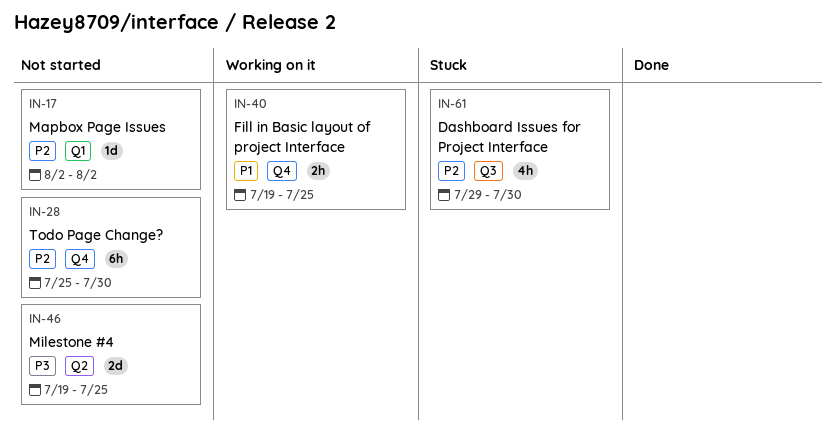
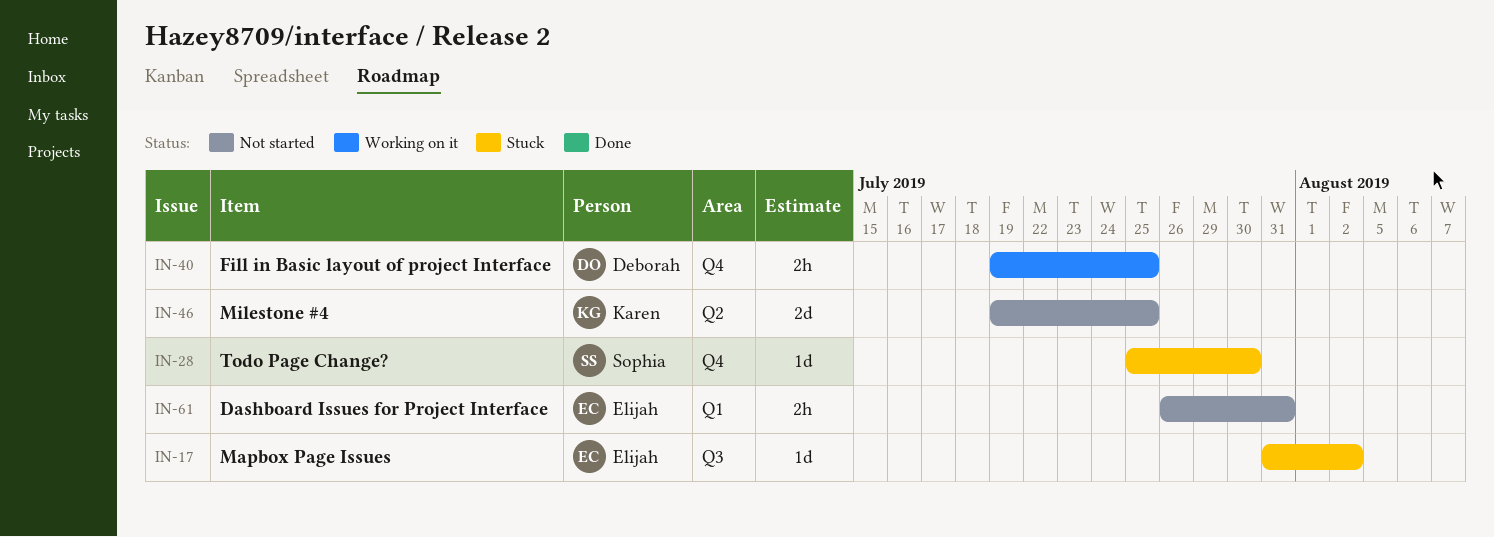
IN-17, status: Not started -> Stuck
IN-17, label: Q1 -> Q3
IN-17, start: Aug 2 -> Jul 31
IN-28, status: Not started -> Stuck
IN-28, estimate: 6h -> 1d
IN-61, status: Stuck -> Not started
IN-61, label: Q3 -> Q1
IN-61, estimate: 4h -> 2h
IN-61, start: Jul 29 -> Jul 26
IN-61, due: Jul 30 -> Jul 31

